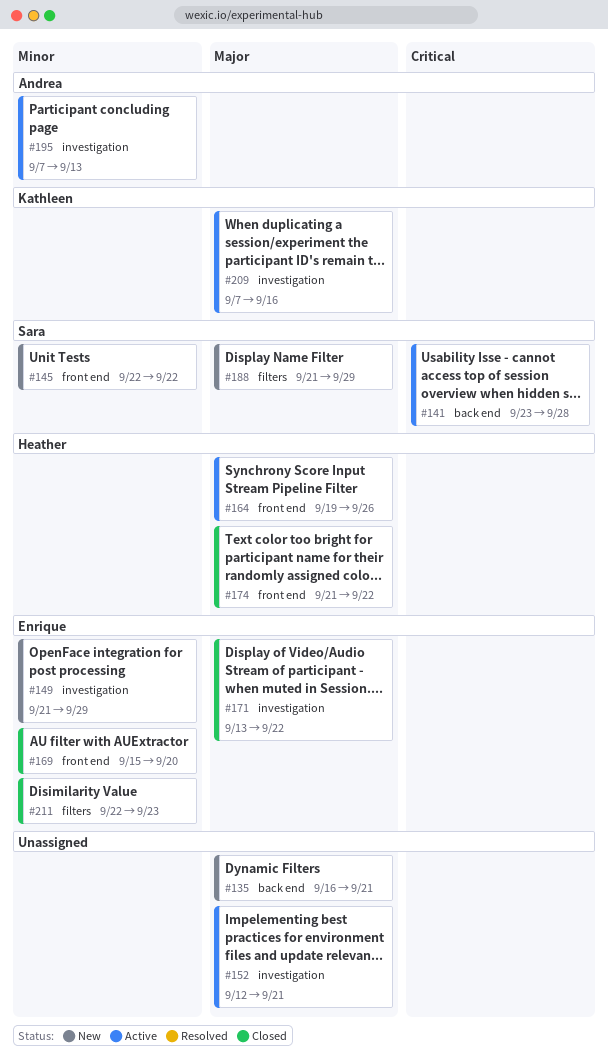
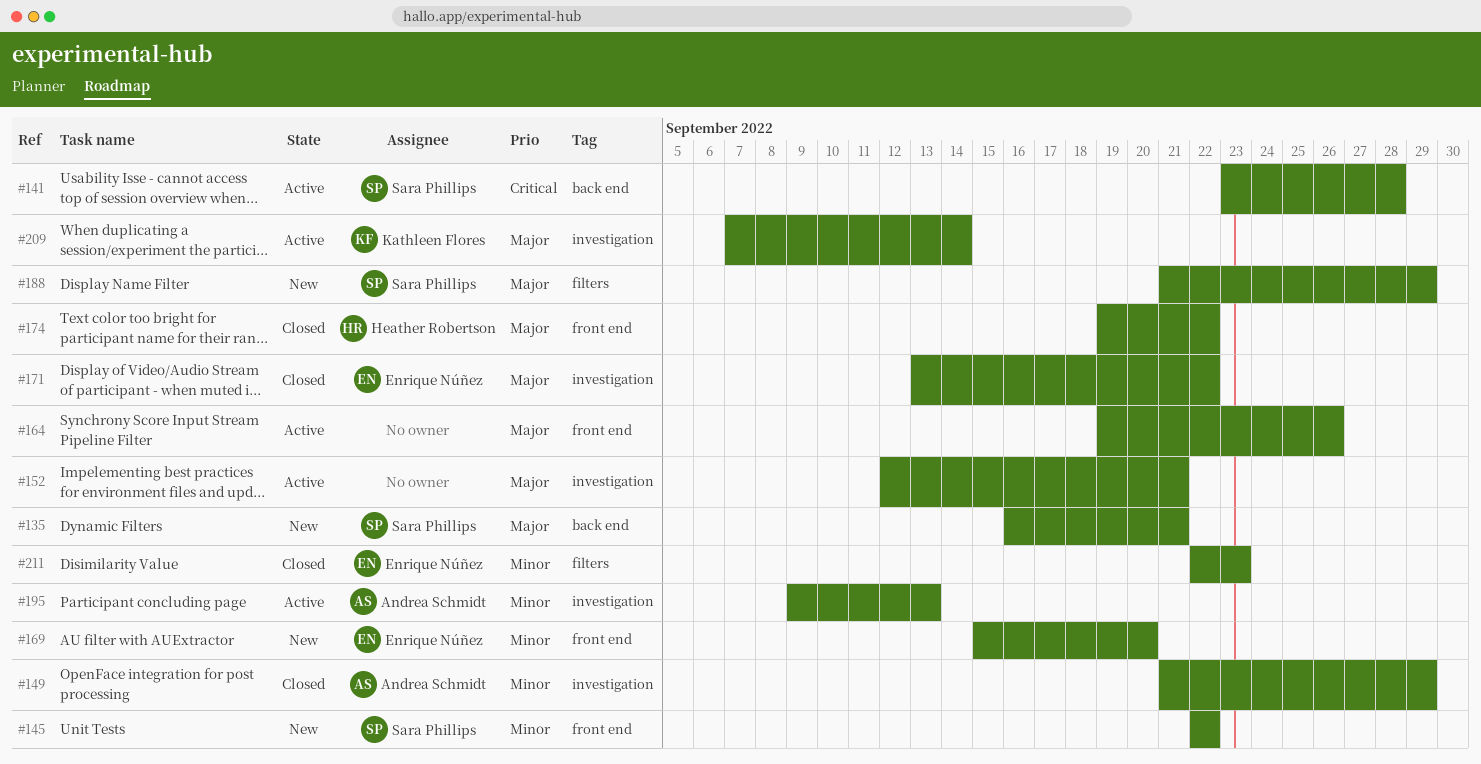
#135, owner: none -> Sara Phillips
#149, status: New -> Closed
#149, owner: Enrique Núñez -> Andrea Schmidt
#164, owner: Heather Robertson -> none
#169, status: Closed -> New
#174, start: Sep 21 -> Sep 19
#195, start: Sep 7 -> Sep 9
#209, due: Sep 16 -> Sep 14

